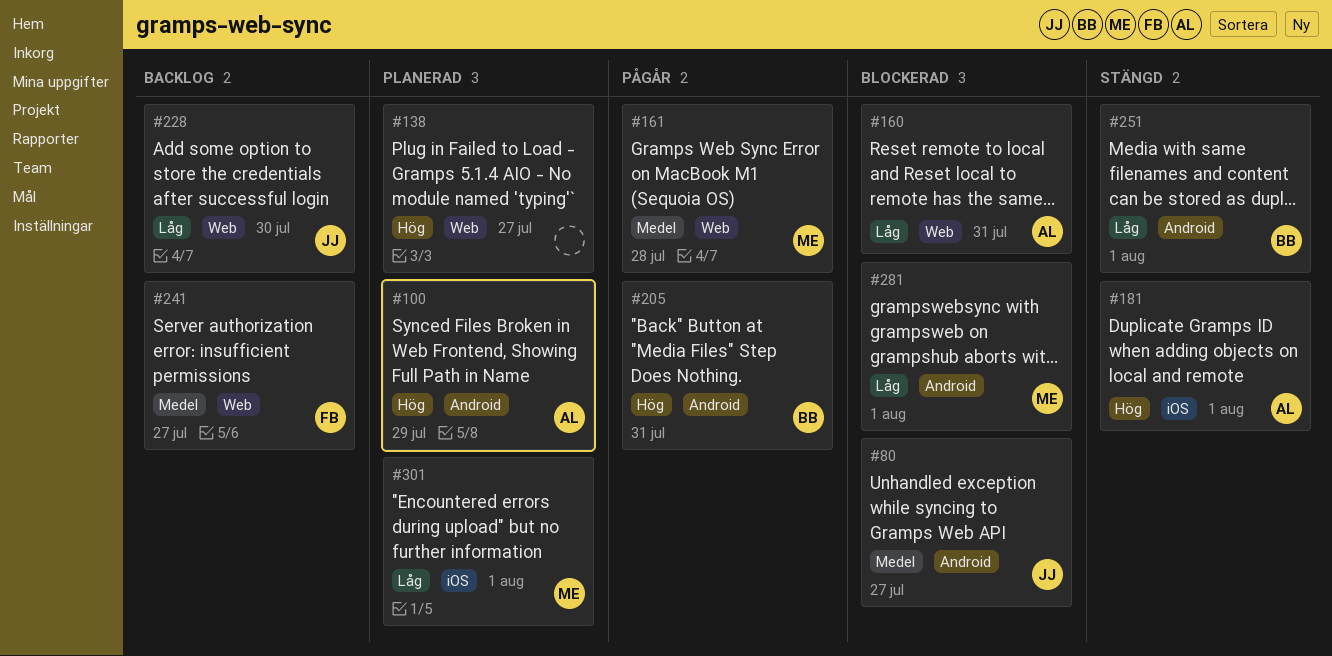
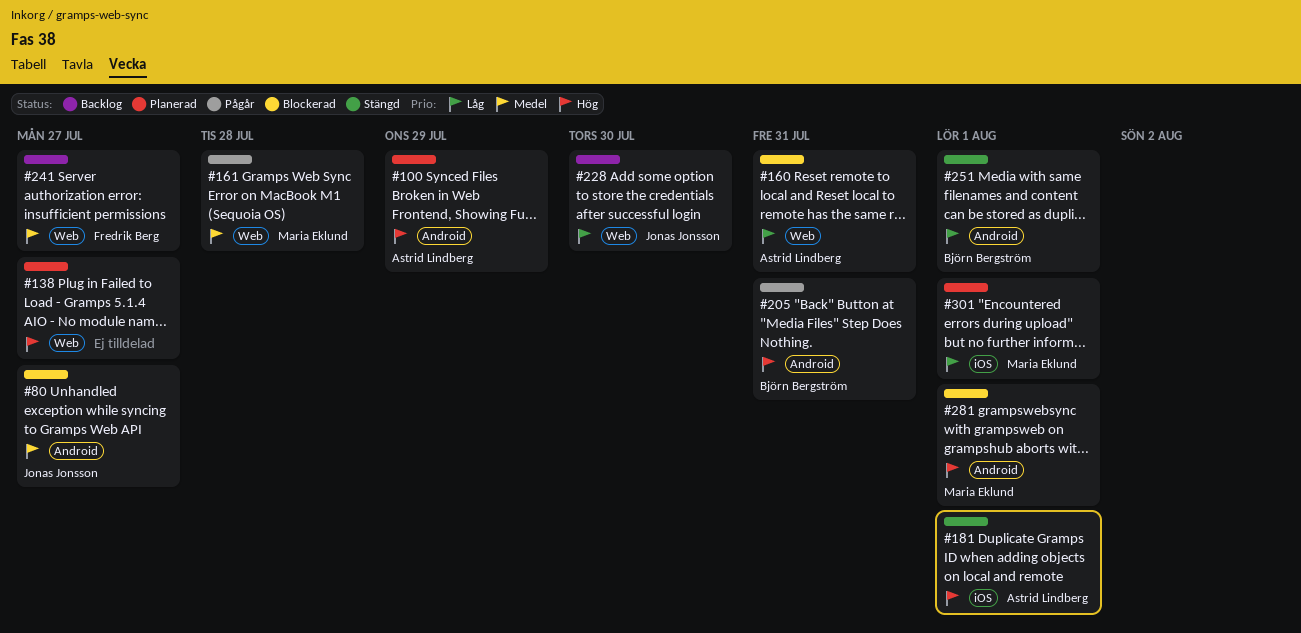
#281, priority: Låg -> Hög

